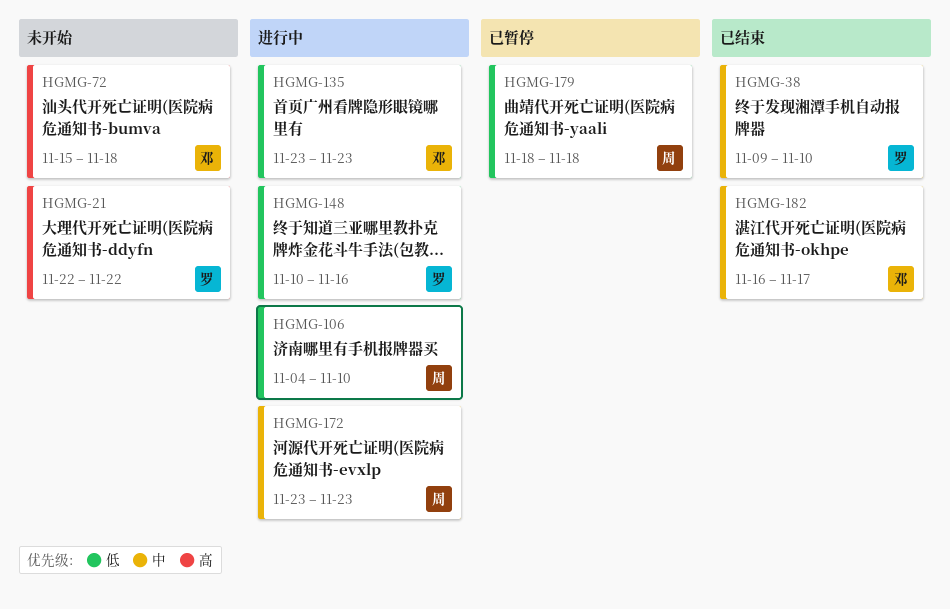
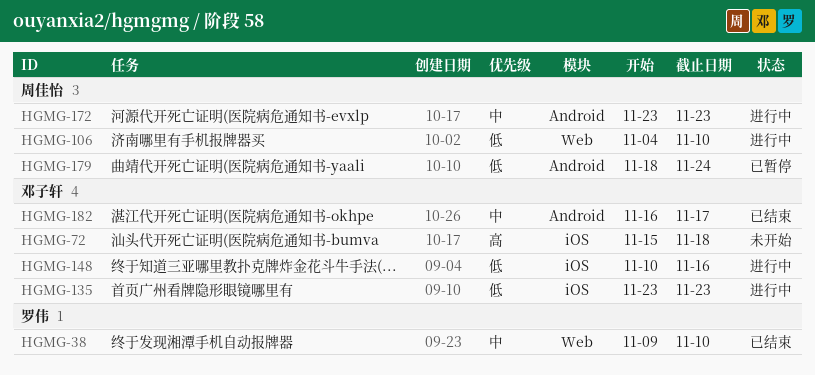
HGMG-21: present -> none
HGMG-148, owner: 罗伟 -> 邓子轩
HGMG-179, due: Nov 18 -> Nov 24

